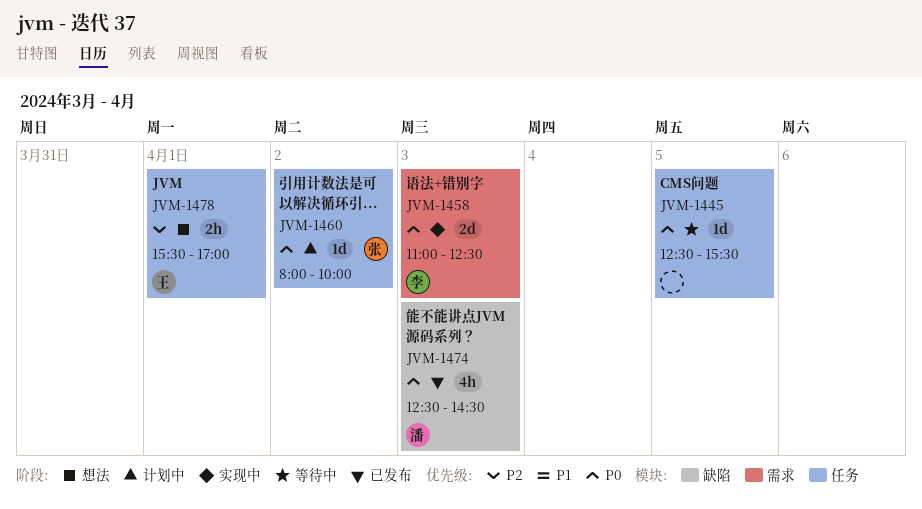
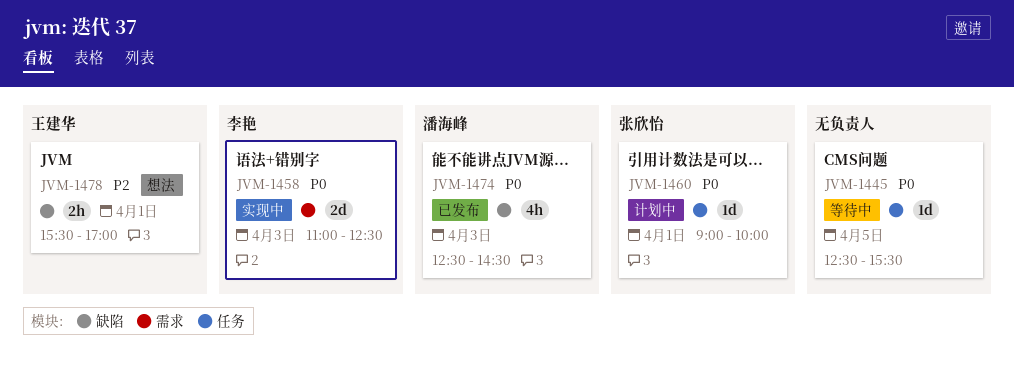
JVM-1460, day: Apr 2 -> Apr 1
JVM-1460, begins: 08:00 -> 09:00
JVM-1478, label: 任务 -> 缺陷

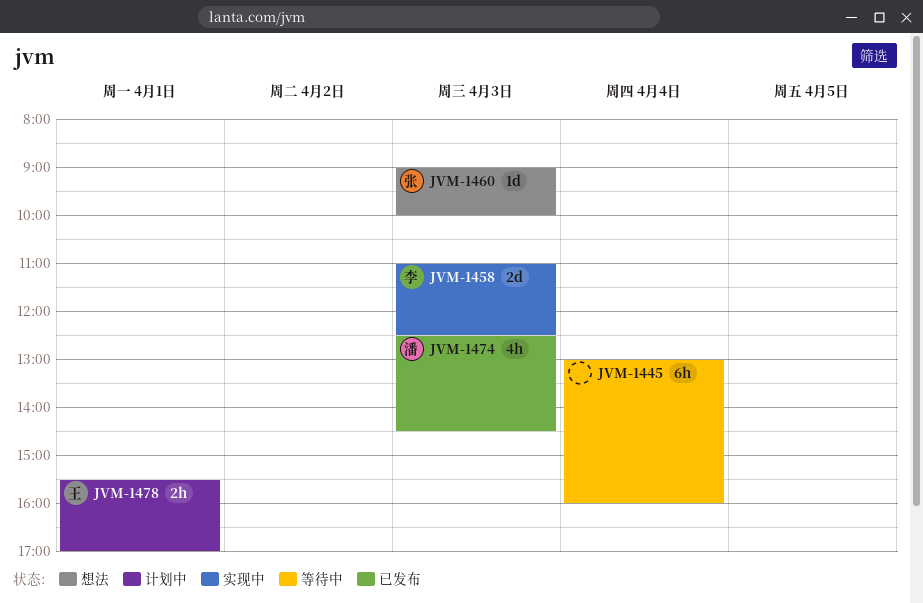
JVM-1445, estimate: 1d -> 6h
JVM-1445, day: Apr 5 -> Apr 4
JVM-1445, begins: 12:30 -> 13:00
JVM-1445, ends: 15:30 -> 16:00
JVM-1460, status: 计划中 -> 想法
JVM-1460, day: Apr 1 -> Apr 3
JVM-1478, status: 想法 -> 计划中

